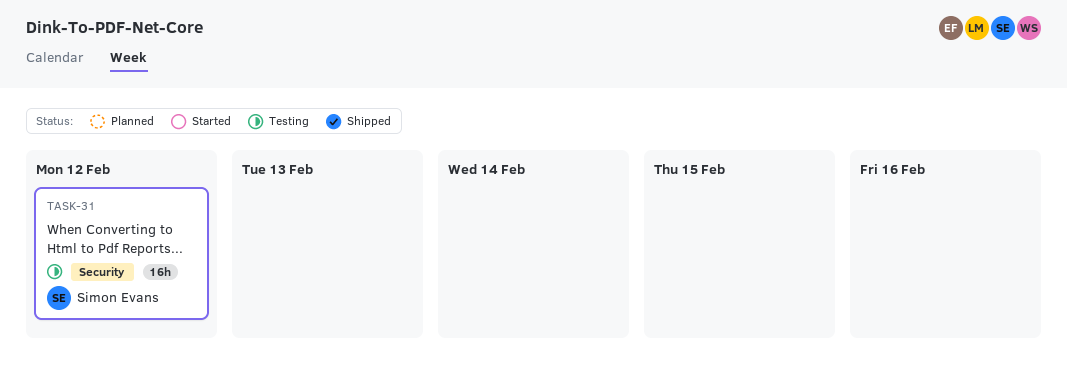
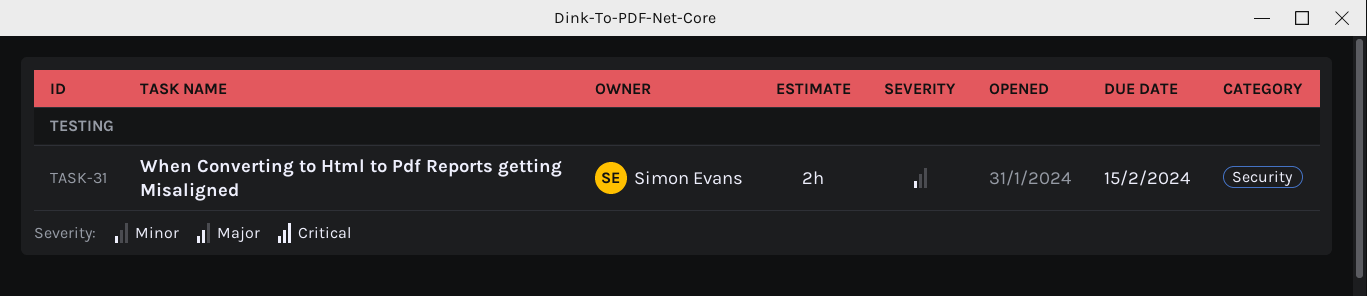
TASK-31, estimate: 16h -> 2h
TASK-31, due: Feb 12 -> Feb 15

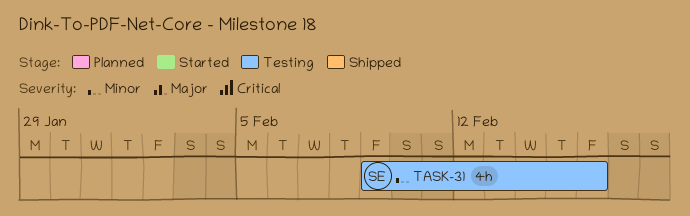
TASK-31, estimate: 2h -> 4h
TASK-31, due: Feb 15 -> Feb 16

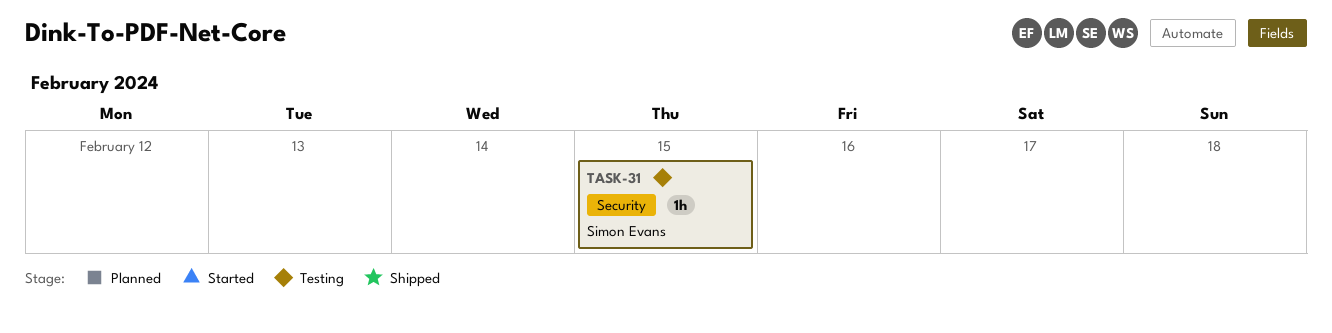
TASK-31, estimate: 4h -> 1h
TASK-31, due: Feb 16 -> Feb 15

